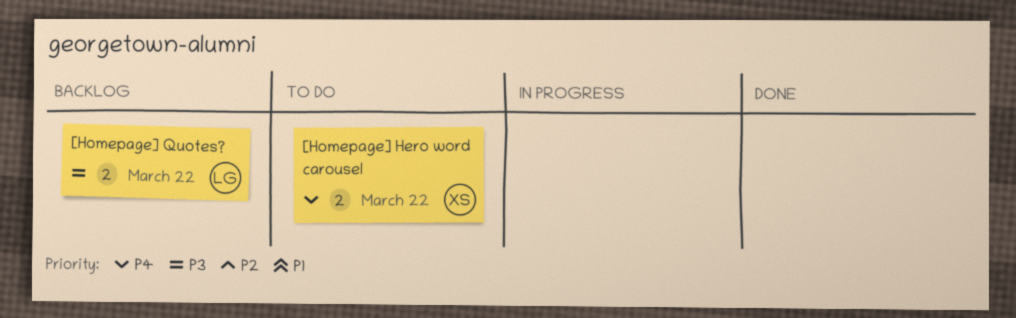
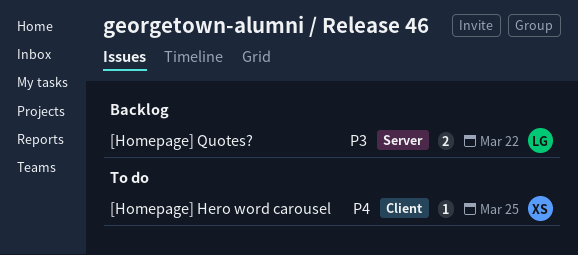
[Homepage] Hero word carousel, estimate: 2 -> 1
[Homepage] Hero word carousel, due: Mar 22 -> Mar 25

